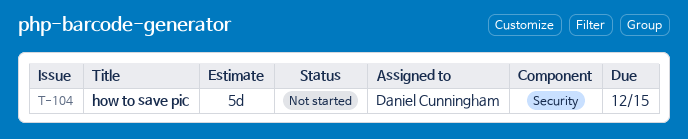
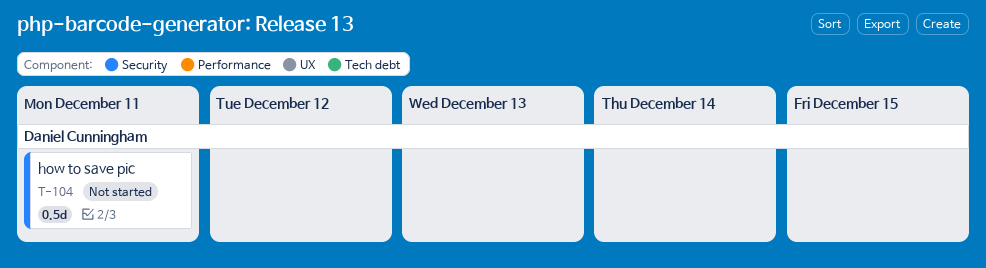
T-104, estimate: 5d -> 0.5d
T-104, due: Dec 15 -> Dec 11

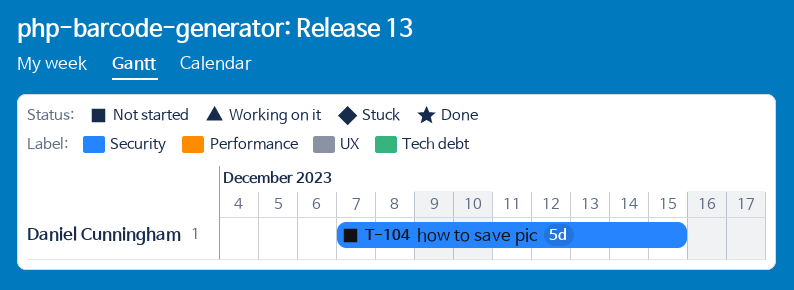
T-104, estimate: 0.5d -> 5d
T-104, due: Dec 11 -> Dec 15

